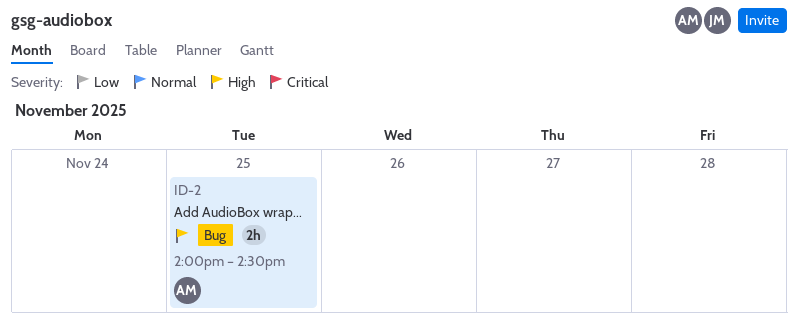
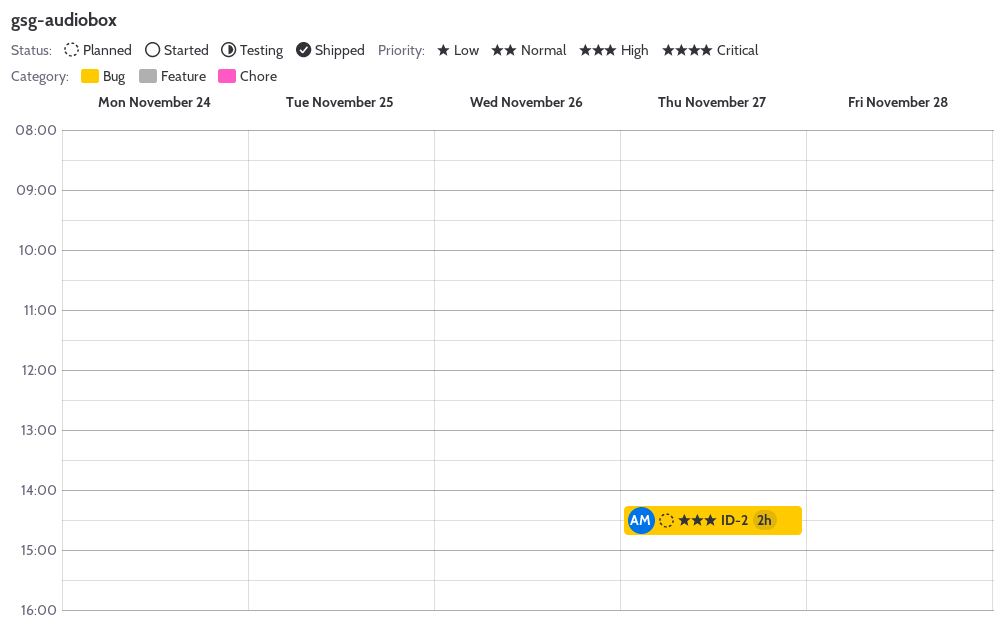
ID-2, day: Nov 25 -> Nov 27
ID-2, begins: 14:00 -> 14:15
ID-2, ends: 14:30 -> 14:45

